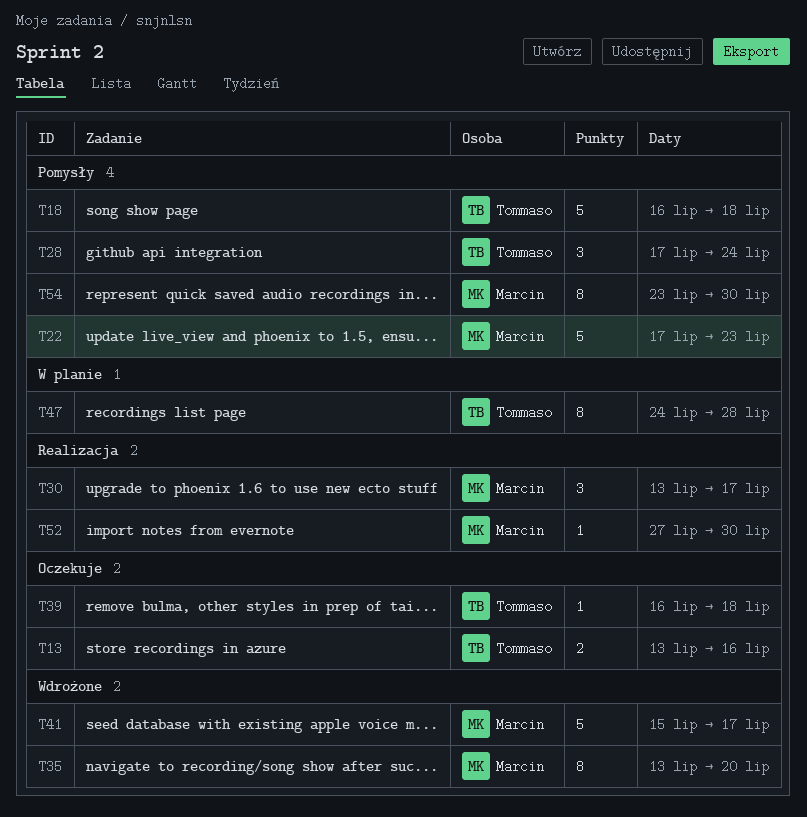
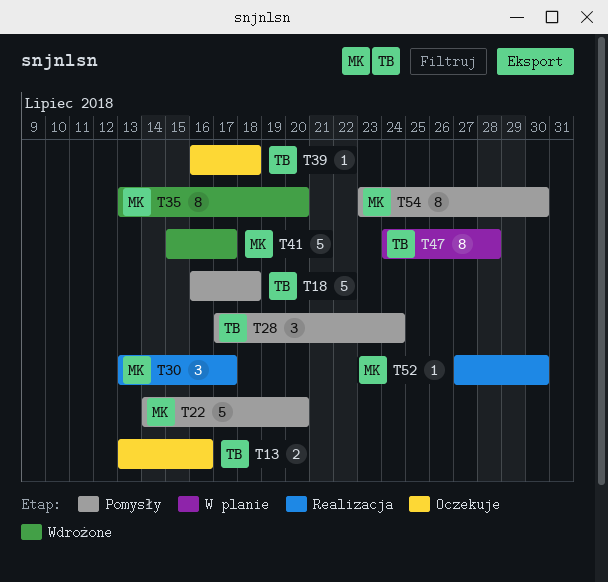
T22, start: Jul 17 -> Jul 14
T22, due: Jul 23 -> Jul 20

